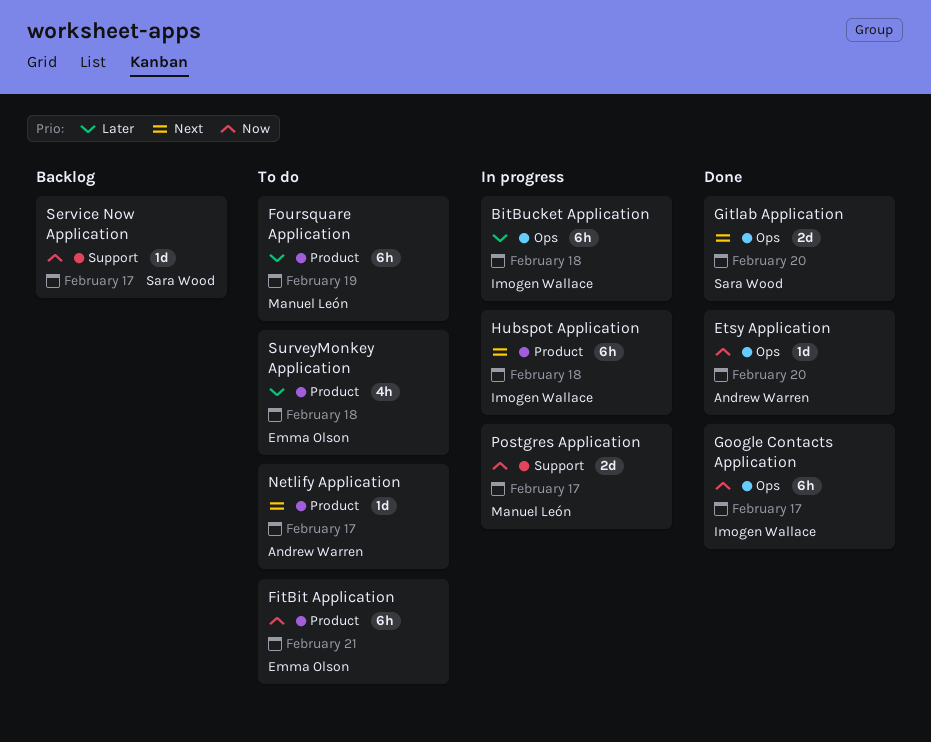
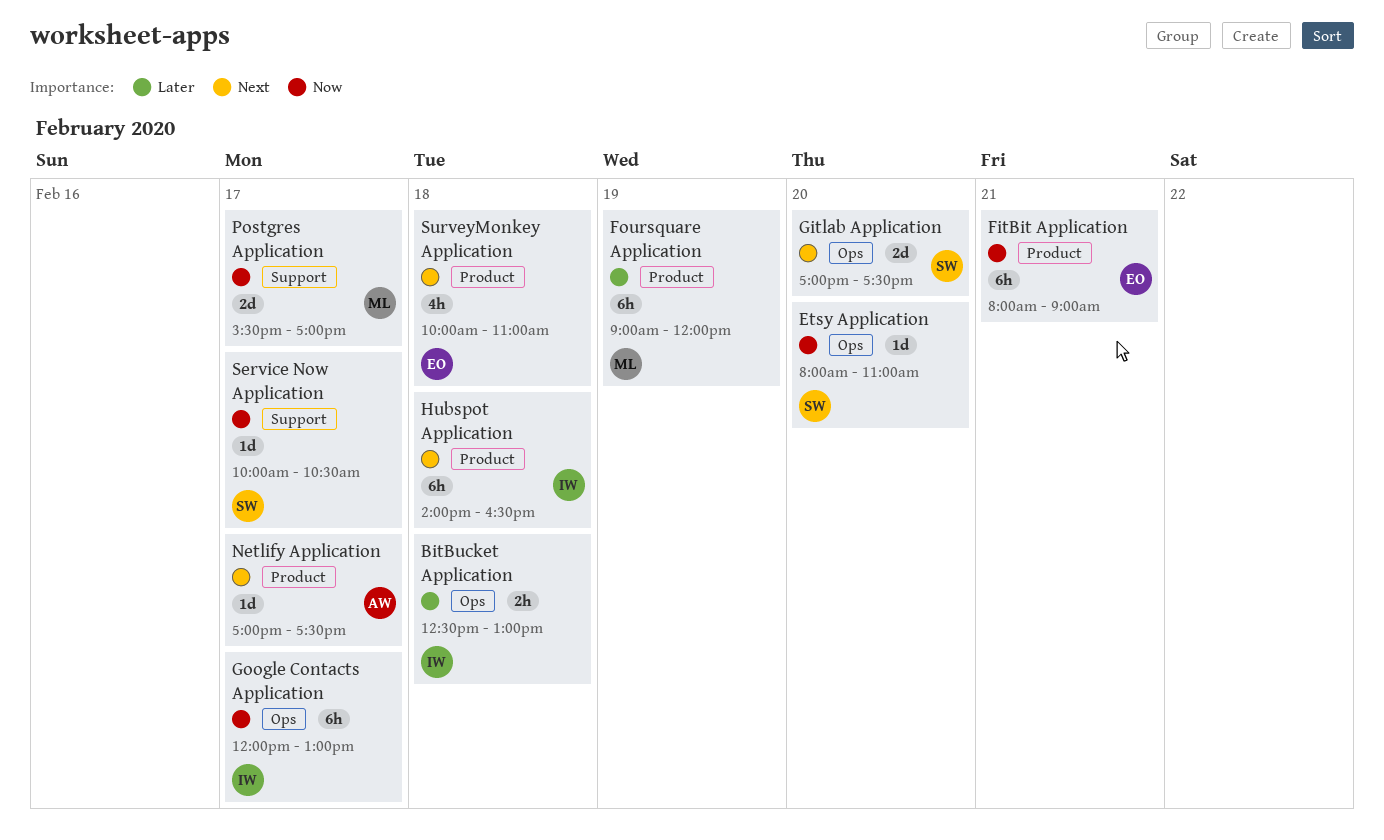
BitBucket Application, estimate: 6h -> 2h
Etsy Application, owner: Andrew Warren -> Sara Wood
SurveyMonkey Application, priority: Later -> Next

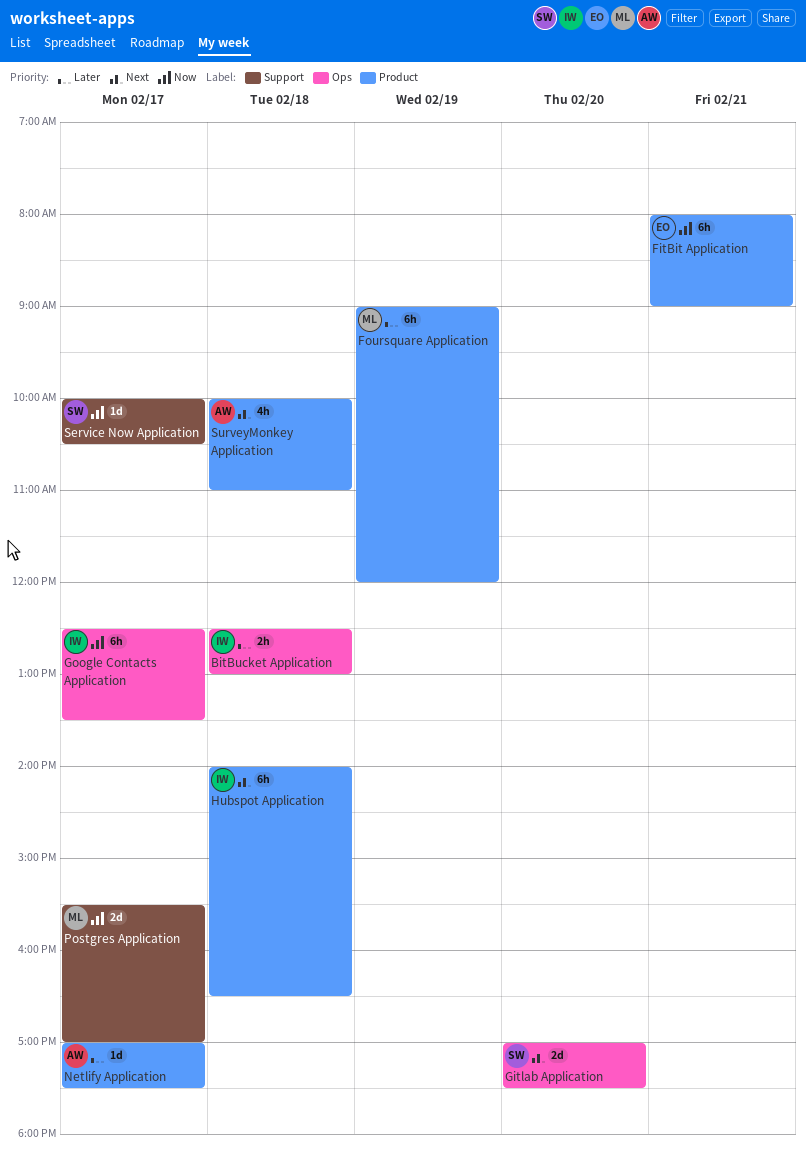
Etsy Application: present -> none
Google Contacts Application, begins: 12:00 -> 12:30
Google Contacts Application, ends: 13:00 -> 13:30
Netlify Application, priority: Next -> Later
SurveyMonkey Application, owner: EO -> AW

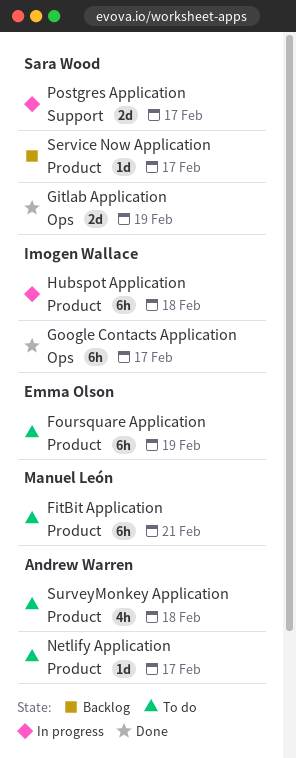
BitBucket Application: present -> none
FitBit Application, owner: Emma Olson -> Manuel León
Foursquare Application, owner: Manuel León -> Emma Olson
Gitlab Application, day: Feb 20 -> Feb 19
Postgres Application, owner: Manuel León -> Sara Wood
Service Now Application, label: Support -> Product

